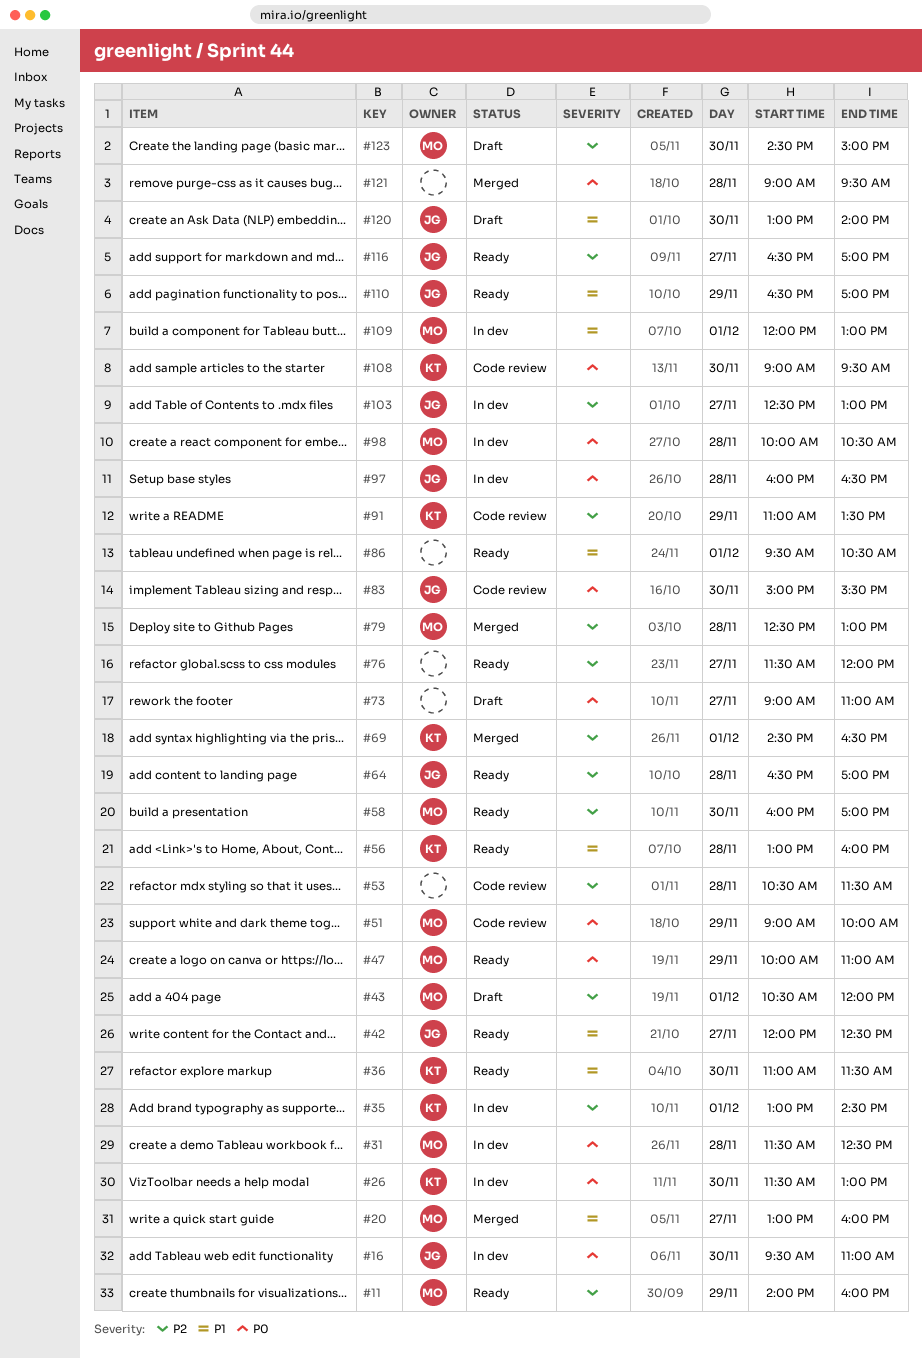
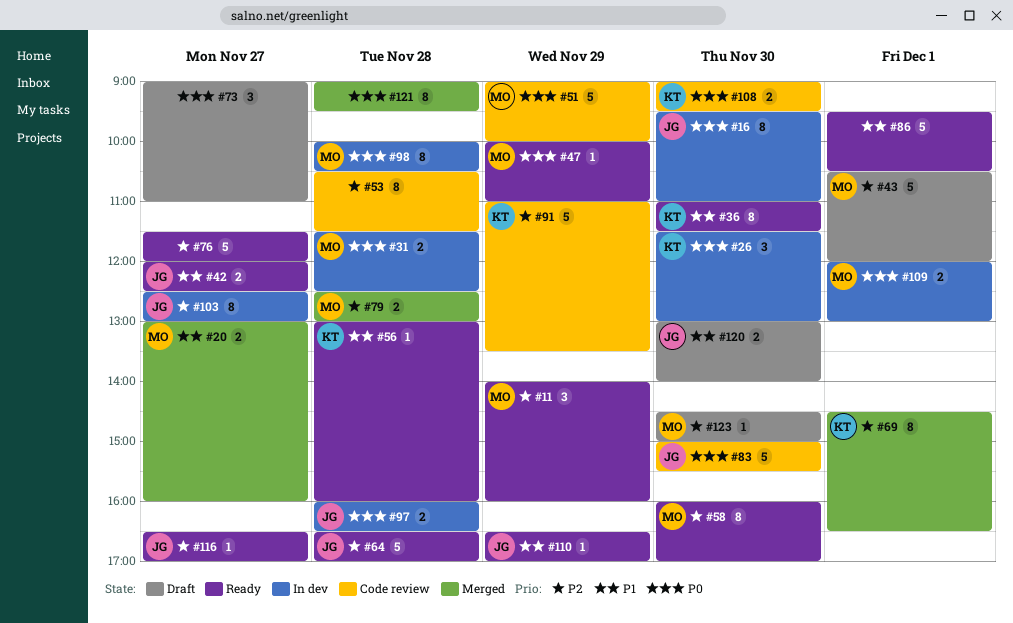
#35: present -> none
#109, priority: P1 -> P0

